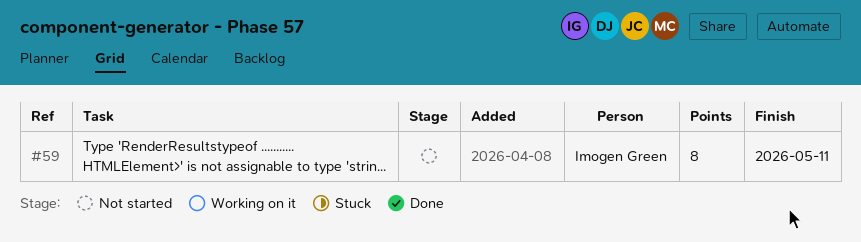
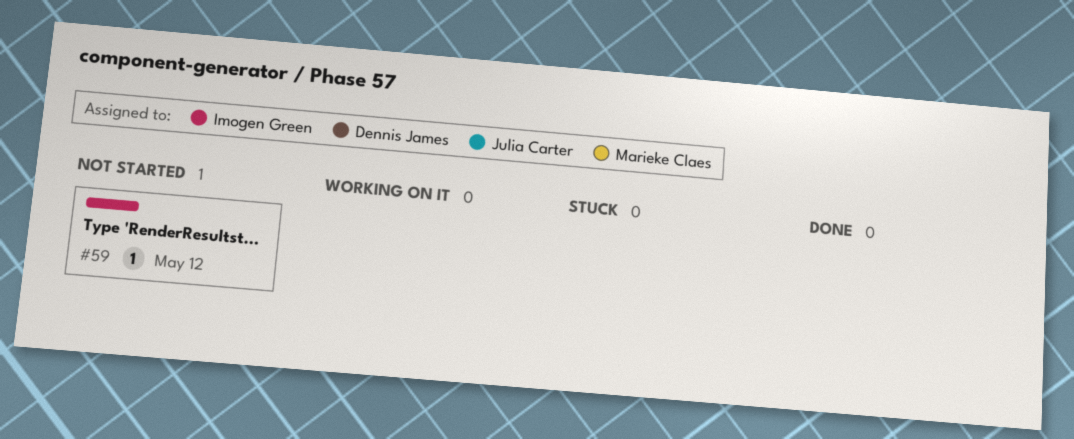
#59, estimate: 8 -> 1
#59, due: May 11 -> May 12

